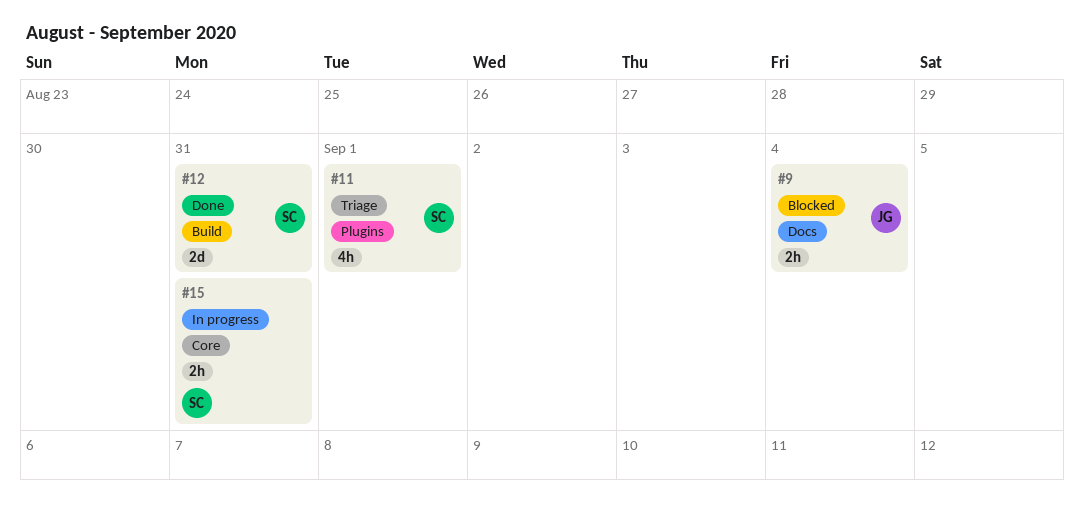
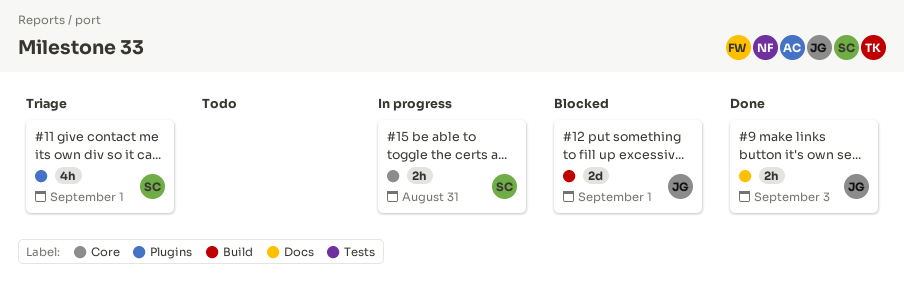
#9, status: Blocked -> Done
#9, due: Sep 4 -> Sep 3
#12, status: Done -> Blocked
#12, owner: SC -> JG
#12, due: Aug 31 -> Sep 1

